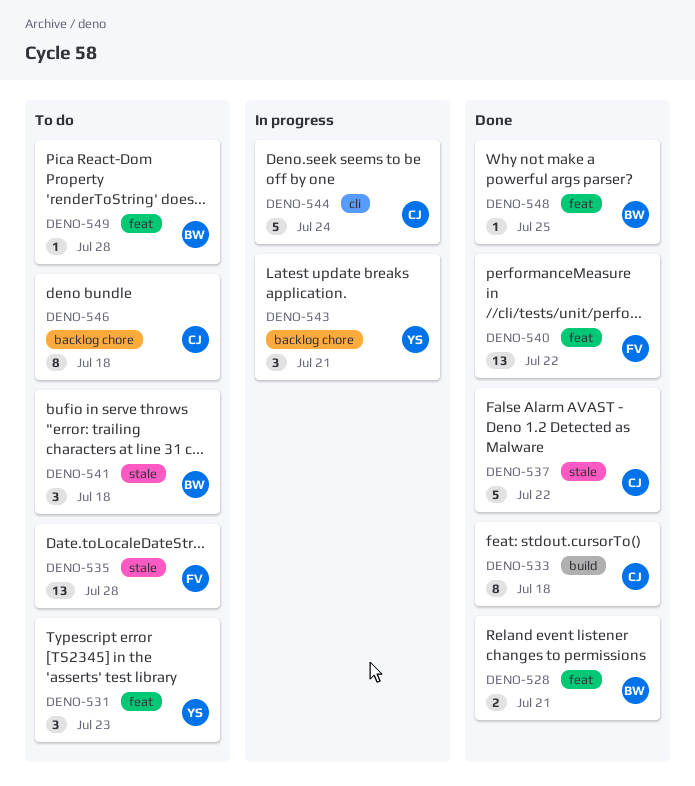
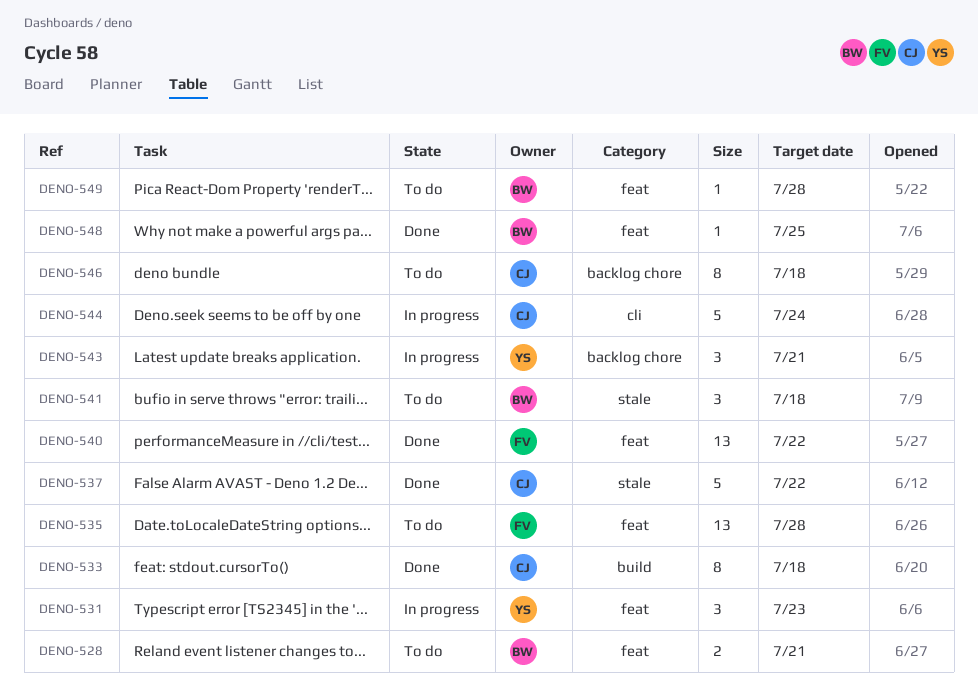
DENO-528, status: Done -> To do
DENO-531, status: To do -> In progress
DENO-535, label: stale -> feat

